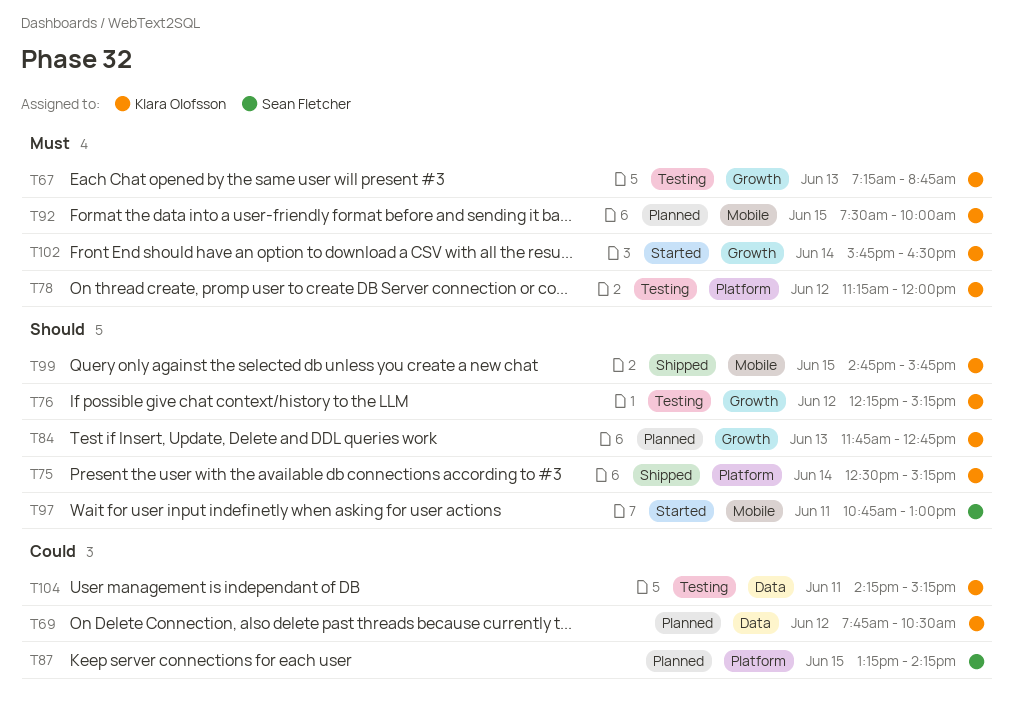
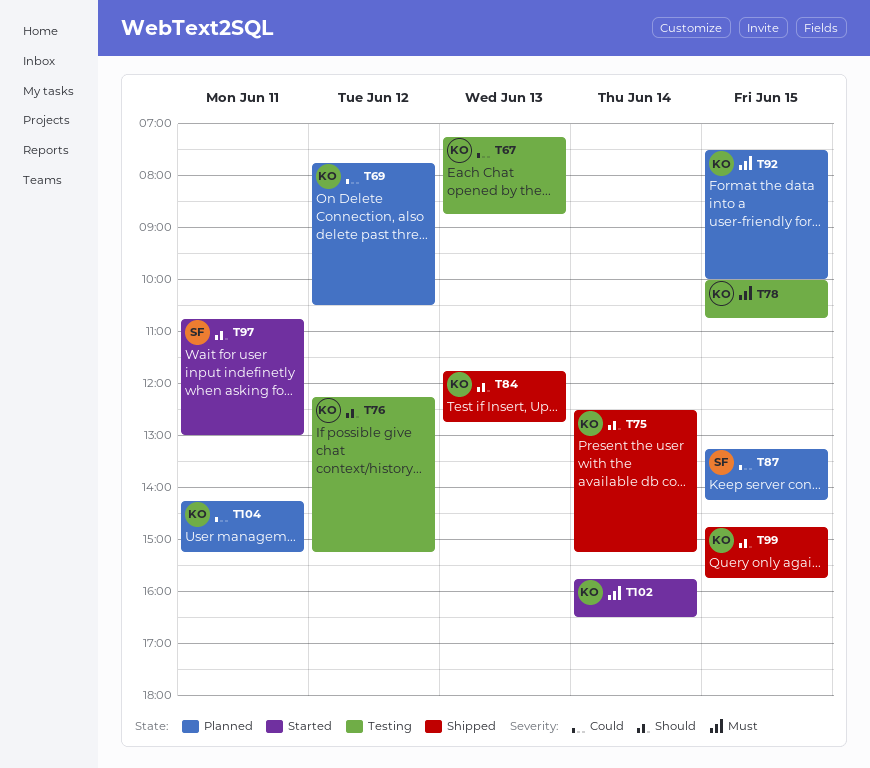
T67, priority: Must -> Could
T78, day: Jun 12 -> Jun 15
T78, begins: 11:15 -> 10:00
T78, ends: 12:00 -> 10:45
T84, status: Planned -> Shipped
T104, status: Testing -> Planned

